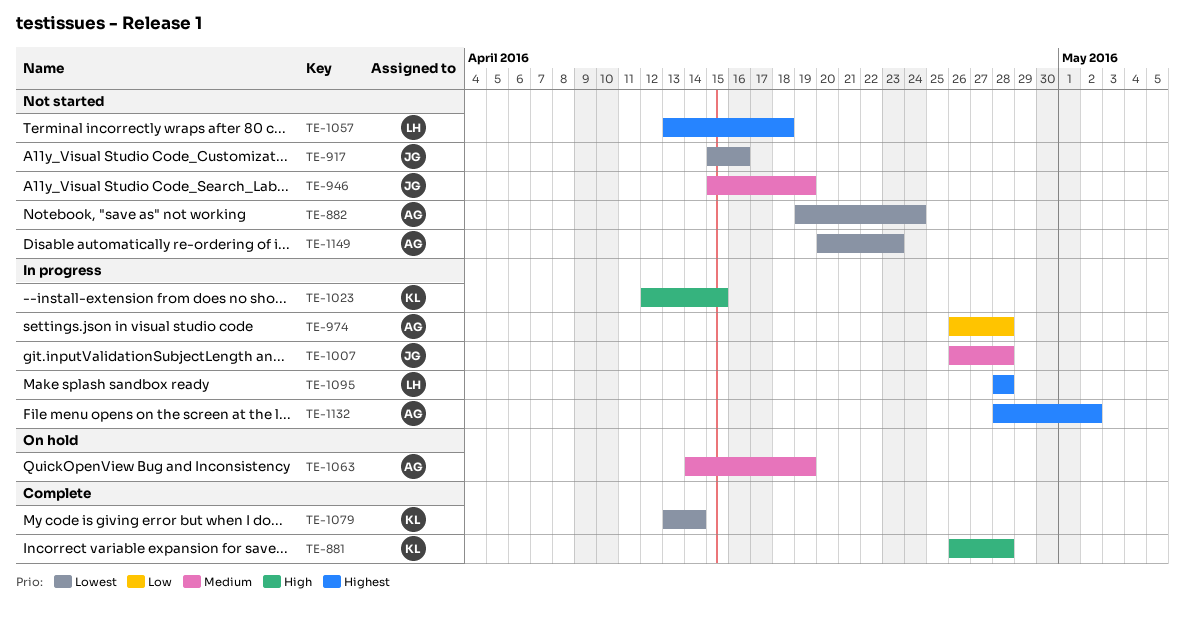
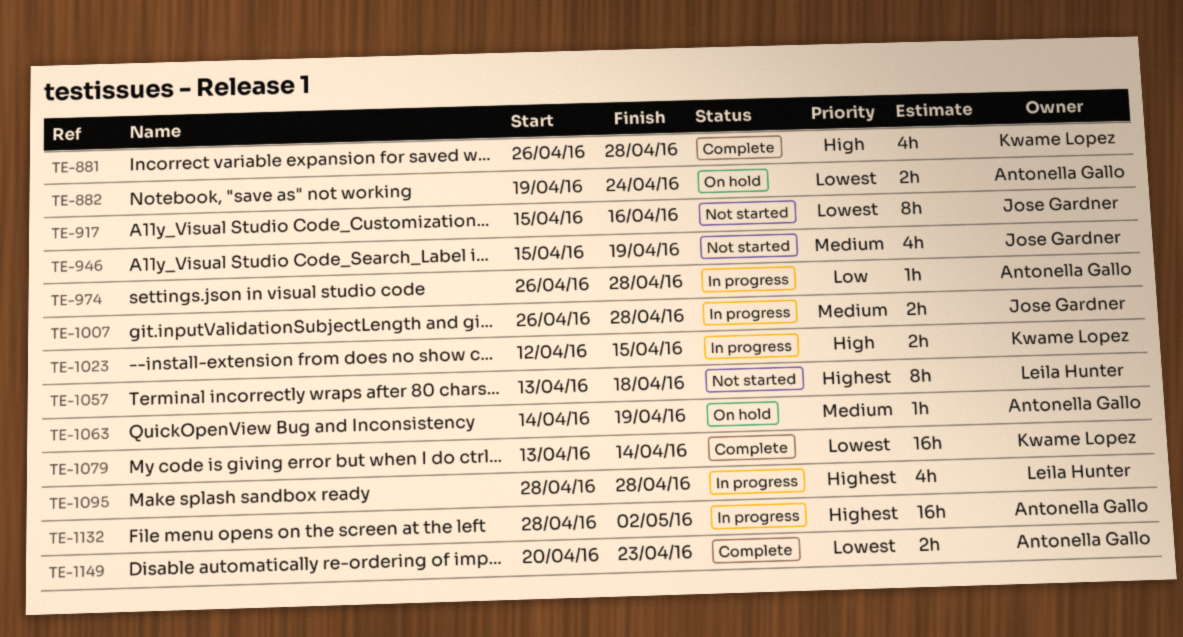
TE-882, status: Not started -> On hold
TE-1149, status: Not started -> Complete

